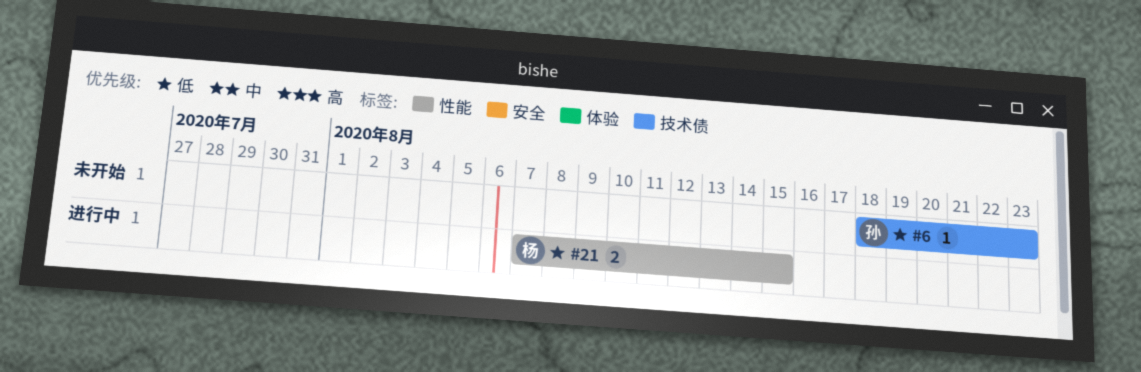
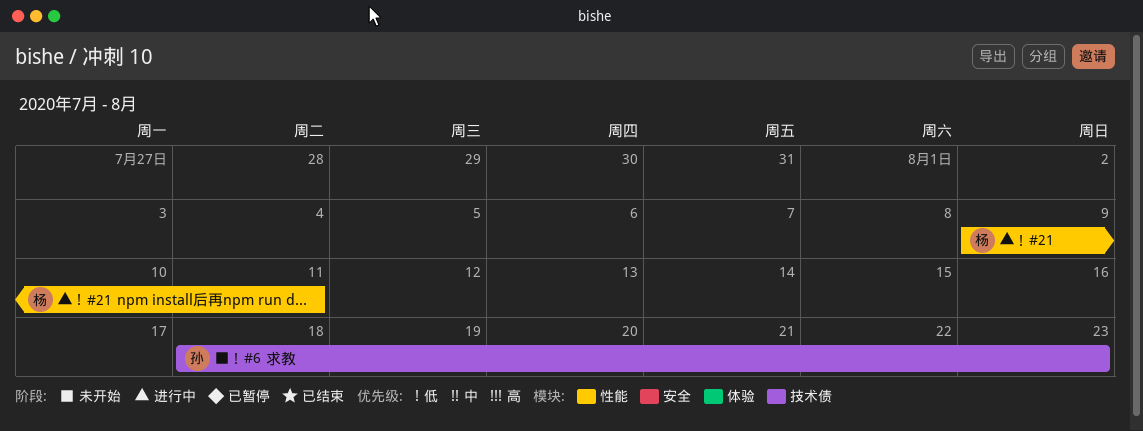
#21, start: Aug 7 -> Aug 9
#21, due: Aug 15 -> Aug 11

